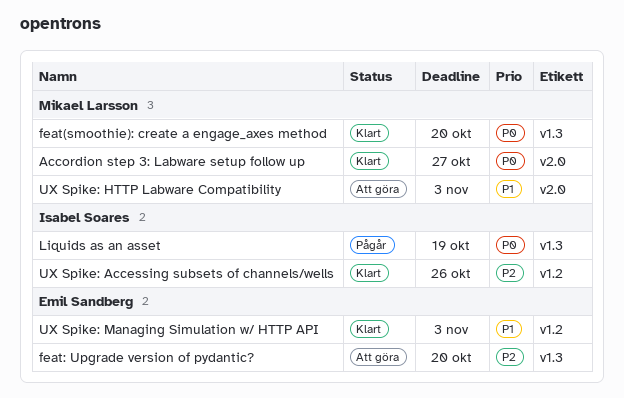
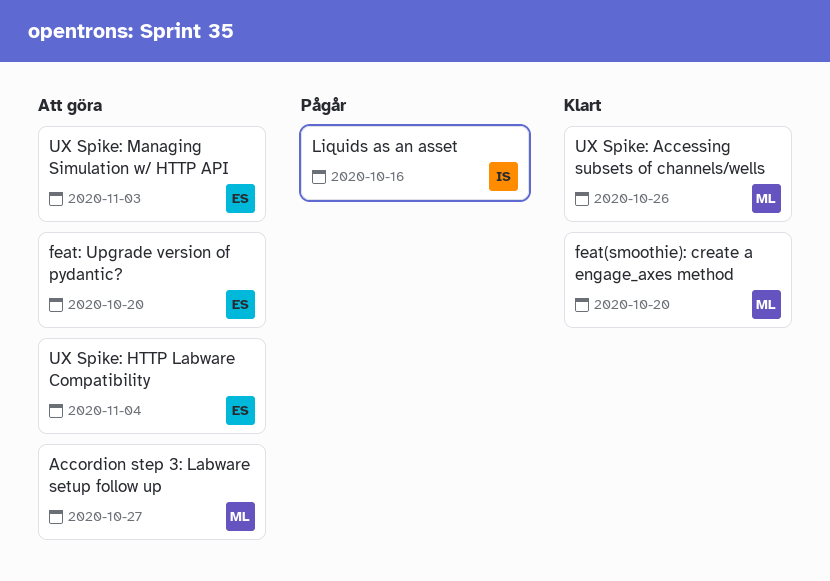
Accordion step 3: Labware setup follow up, status: Klart -> Att göra
Liquids as an asset, due: Oct 19 -> Oct 16
UX Spike: Accessing subsets of channels/wells, owner: Isabel Soares -> Mikael Larsson
UX Spike: HTTP Labware Compatibility, owner: Mikael Larsson -> Emil Sandberg
UX Spike: HTTP Labware Compatibility, due: Nov 3 -> Nov 4
UX Spike: Managing Simulation w/ HTTP API, status: Klart -> Att göra

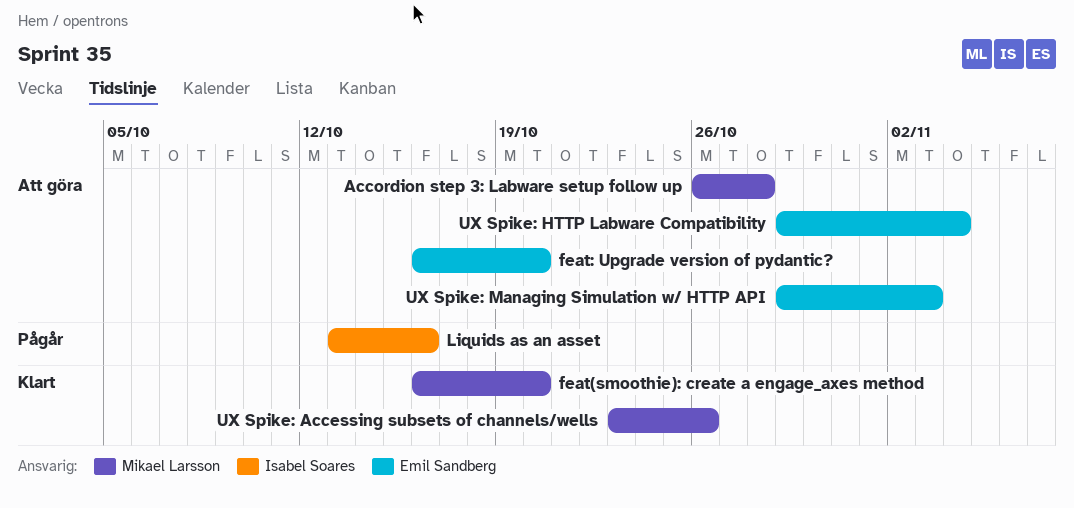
Accordion step 3: Labware setup follow up, due: Oct 27 -> Oct 28

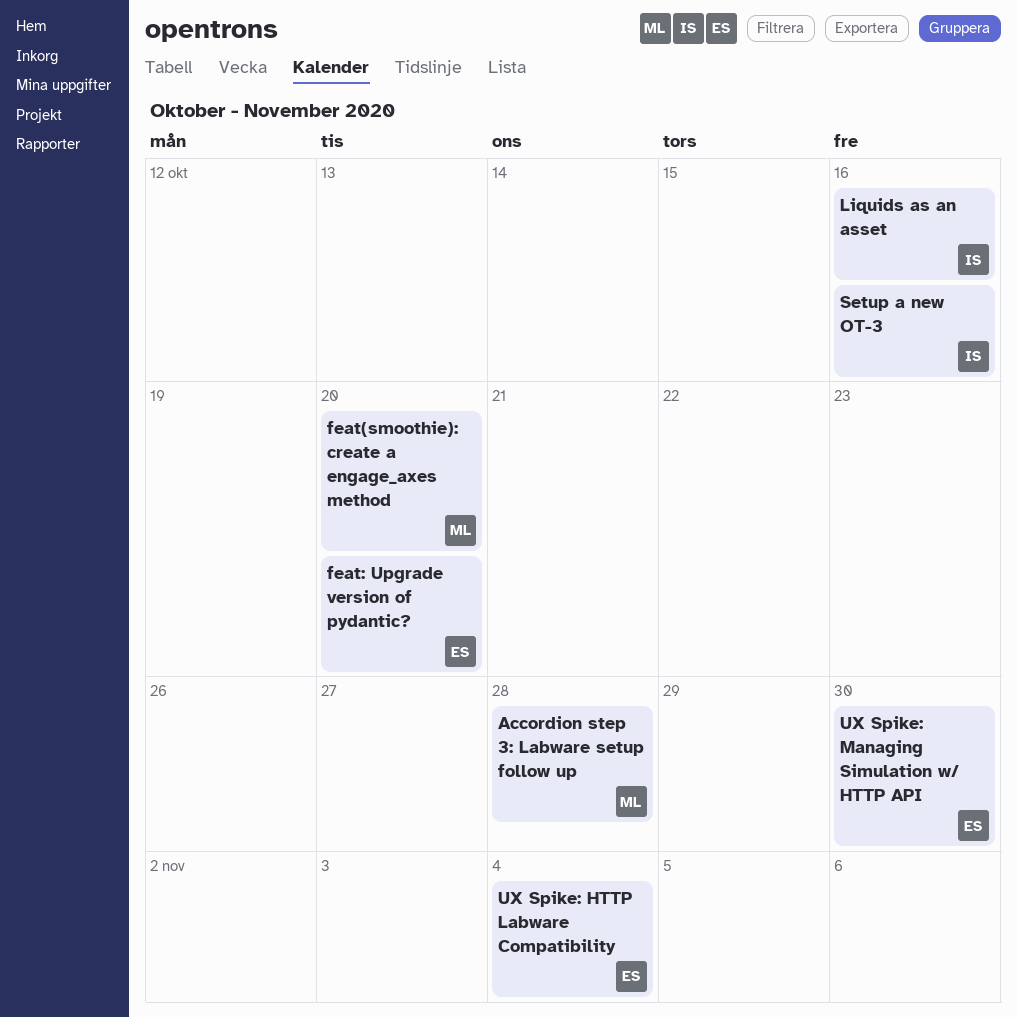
Setup a new OT-3: none -> present
UX Spike: Accessing subsets of channels/wells: present -> none
UX Spike: Managing Simulation w/ HTTP API, due: Nov 3 -> Oct 30

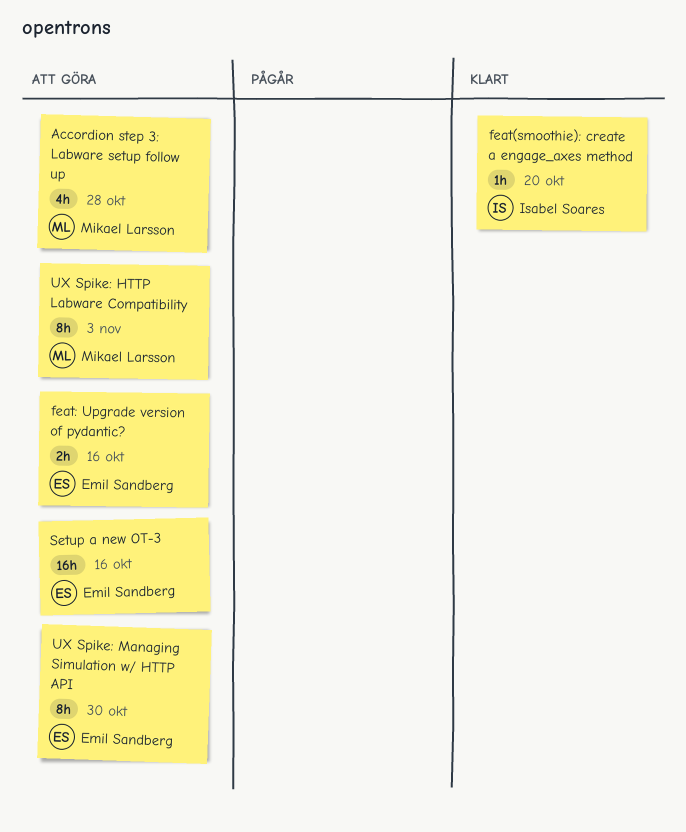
feat(smoothie): create a engage_axes method, owner: Mikael Larsson -> Isabel Soares
feat: Upgrade version of pydantic?, due: Oct 20 -> Oct 16
Liquids as an asset: present -> none
Setup a new OT-3, owner: Isabel Soares -> Emil Sandberg
UX Spike: HTTP Labware Compatibility, owner: Emil Sandberg -> Mikael Larsson
UX Spike: HTTP Labware Compatibility, due: Nov 4 -> Nov 3

